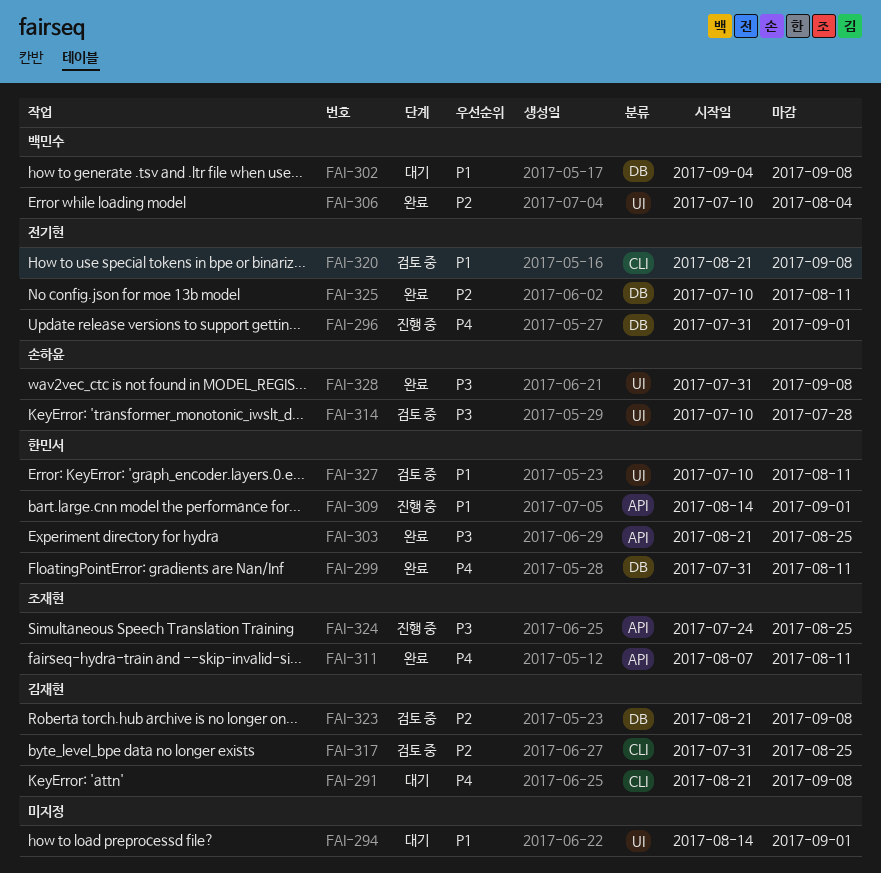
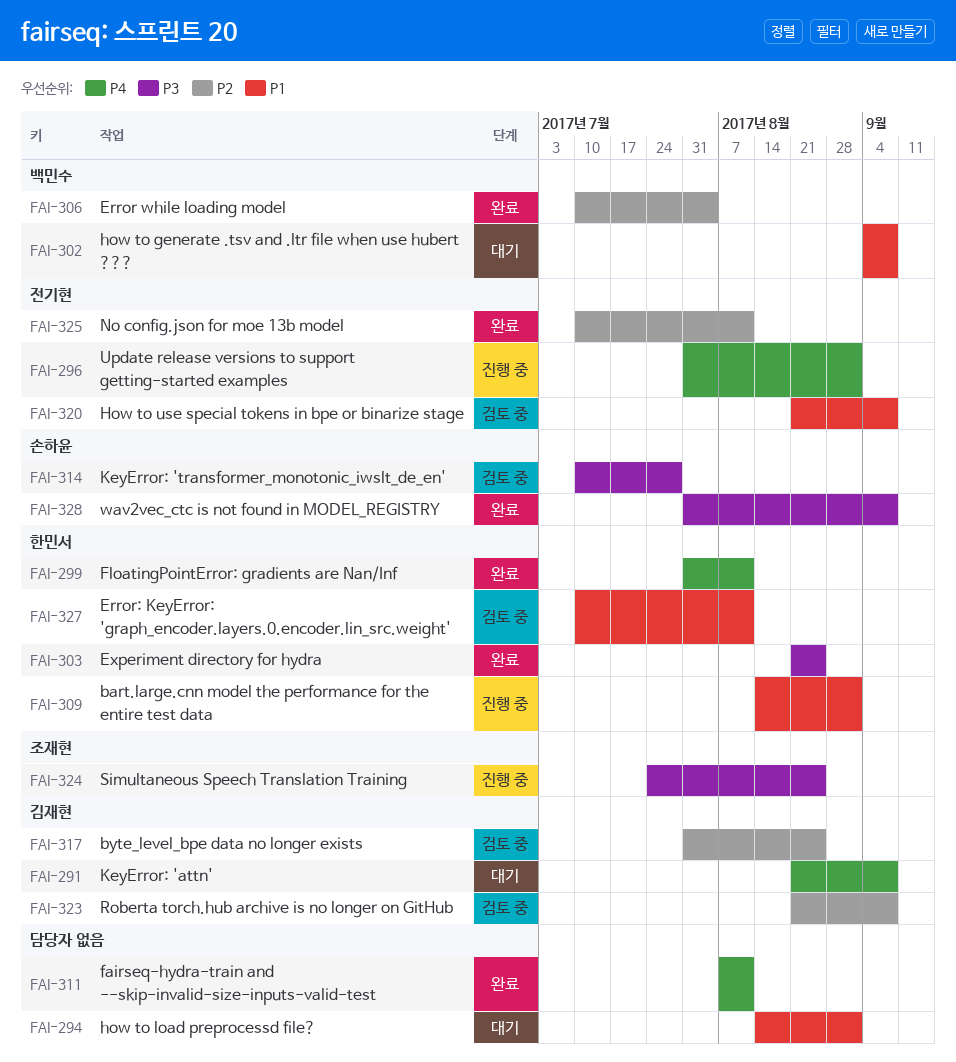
FAI-311, owner: 조재현 -> none

